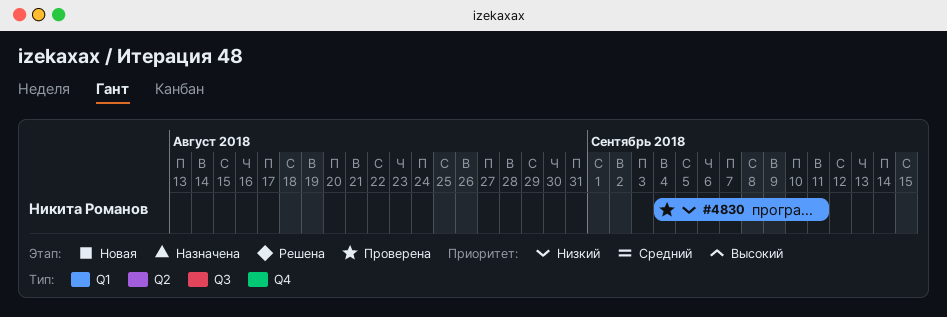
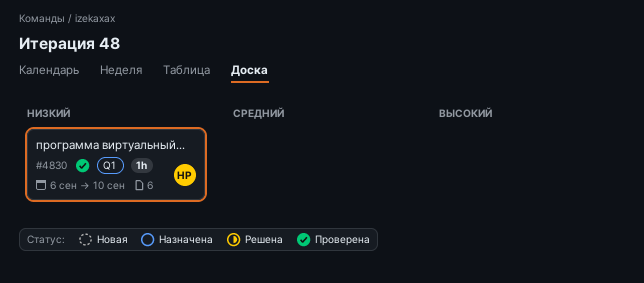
#4830, start: Sep 4 -> Sep 6
#4830, due: Sep 11 -> Sep 10

